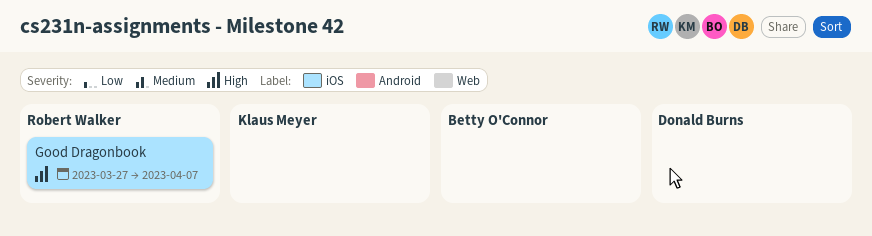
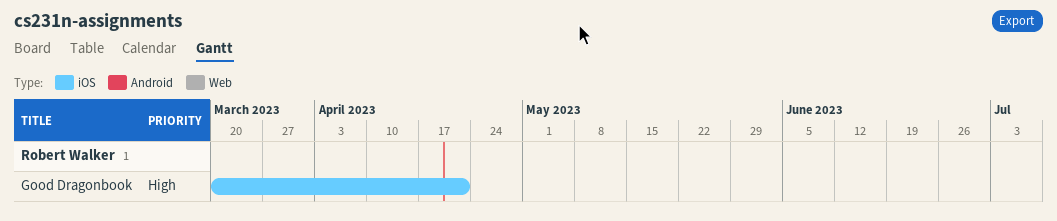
Good Dragonbook, start: Mar 27 -> Mar 20
Good Dragonbook, due: Apr 7 -> Apr 21

